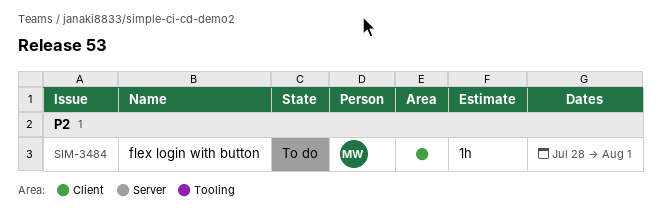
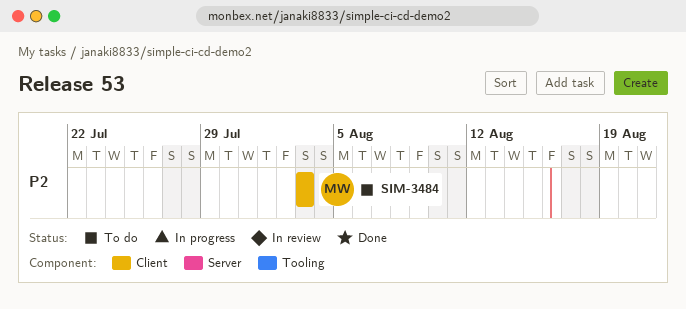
SIM-3484, start: Jul 28 -> Aug 3
SIM-3484, due: Aug 1 -> Aug 3

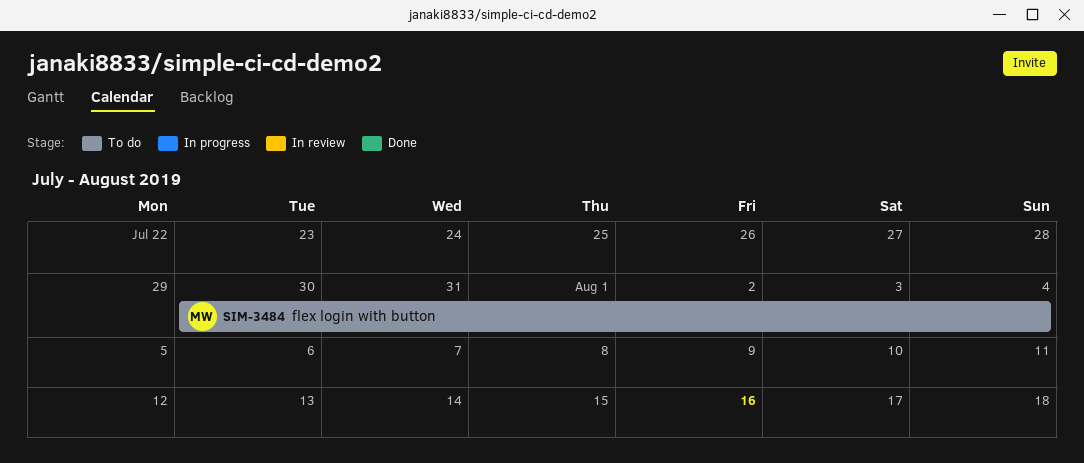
SIM-3484, start: Aug 3 -> Jul 30
SIM-3484, due: Aug 3 -> Aug 4

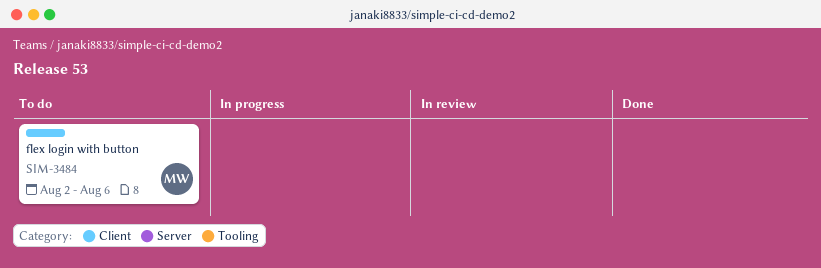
SIM-3484, start: Jul 30 -> Aug 2
SIM-3484, due: Aug 4 -> Aug 6

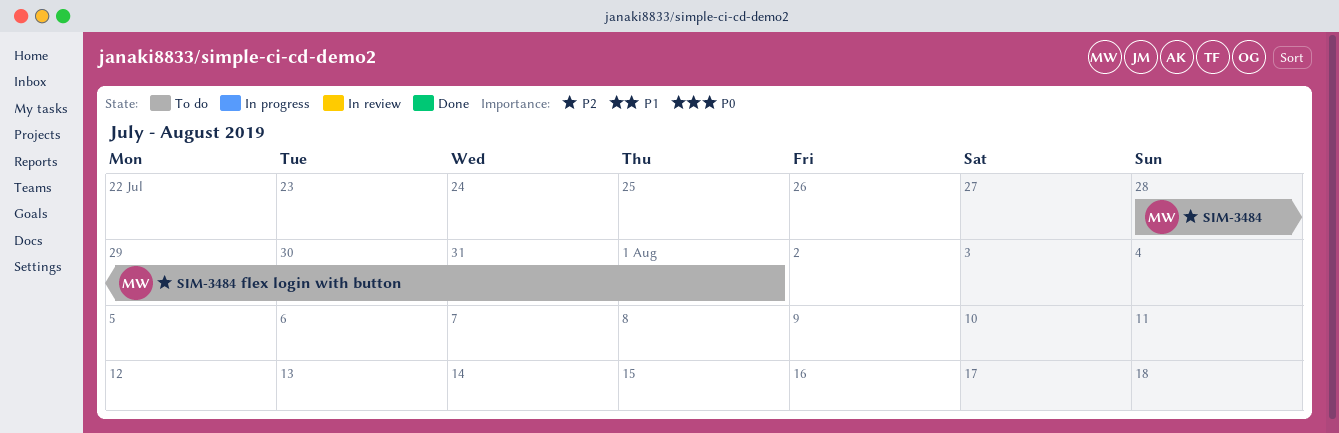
SIM-3484, start: Aug 2 -> Jul 28
SIM-3484, due: Aug 6 -> Aug 1

